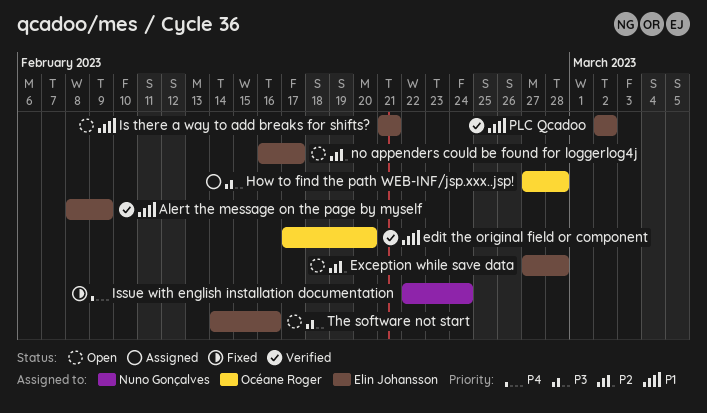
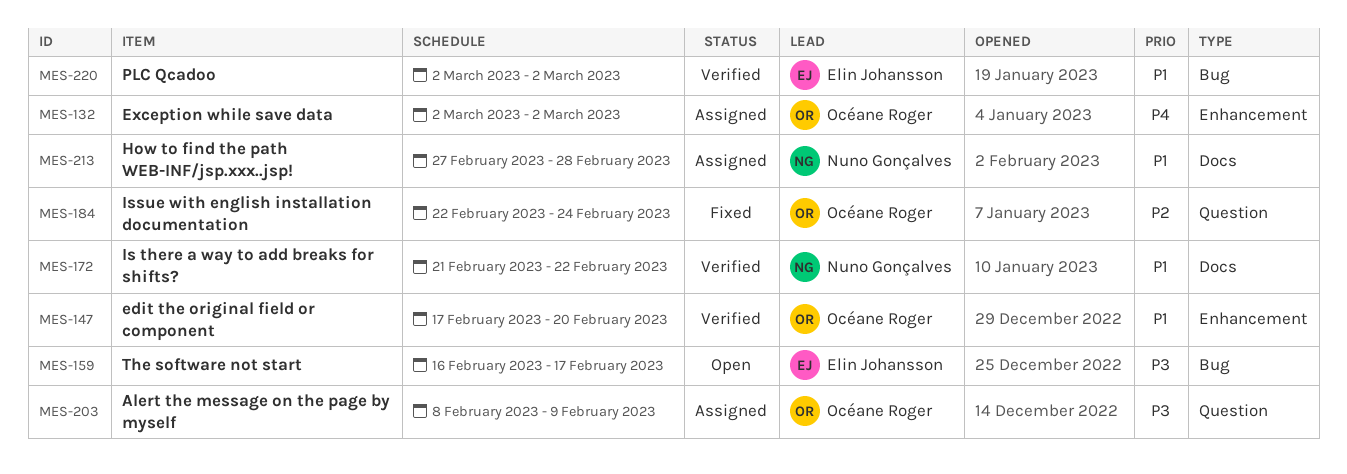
Alert the message on the page by myself, status: Verified -> Assigned
Alert the message on the page by myself, owner: Elin Johansson -> Océane Roger
Alert the message on the page by myself, priority: P1 -> P3
Exception while save data, status: Open -> Assigned
Exception while save data, owner: Elin Johansson -> Océane Roger
Exception while save data, priority: P2 -> P4
Exception while save data, start: Feb 27 -> Mar 2
Exception while save data, due: Feb 28 -> Mar 2
How to find the path WEB-INF/jsp.xxx..jsp!, owner: Océane Roger -> Nuno Gonçalves
How to find the path WEB-INF/jsp.xxx..jsp!, priority: P3 -> P1
Is there a way to add breaks for shifts?, status: Open -> Verified
Is there a way to add breaks for shifts?, owner: Elin Johansson -> Nuno Gonçalves
Is there a way to add breaks for shifts?, due: Feb 21 -> Feb 22
Issue with english installation documentation, owner: Nuno Gonçalves -> Océane Roger
Issue with english installation documentation, priority: P4 -> P2
no appenders could be found for loggerlog4j: present -> none
The software not start, start: Feb 14 -> Feb 16
The software not start, due: Feb 16 -> Feb 17

